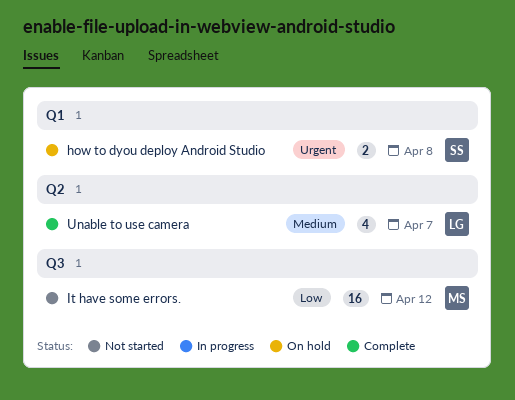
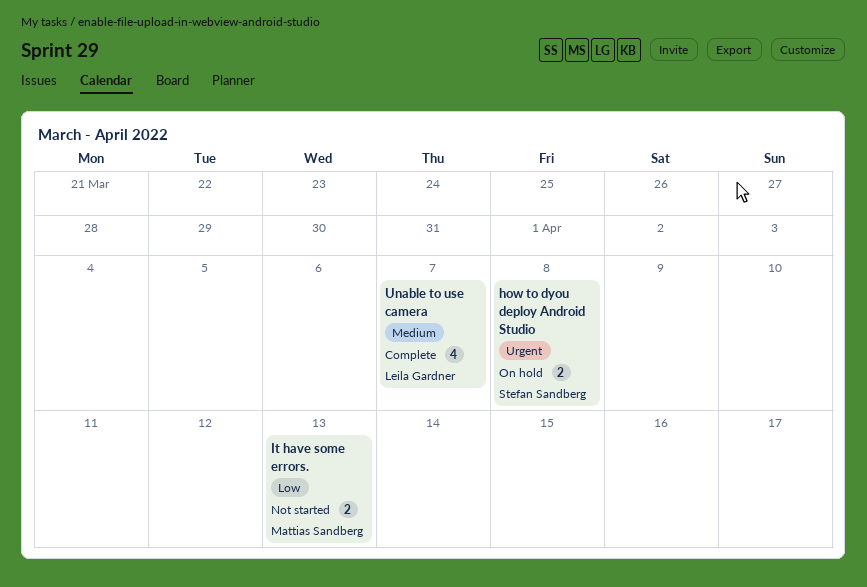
It have some errors., estimate: 16 -> 2
It have some errors., due: Apr 12 -> Apr 13

